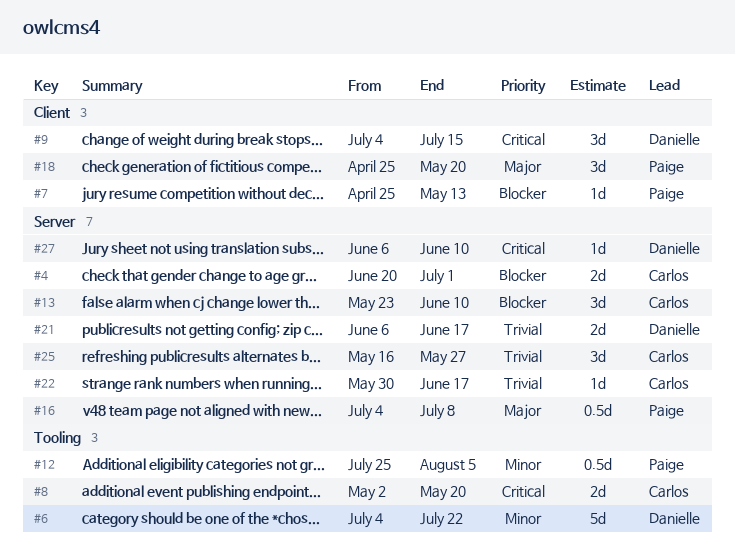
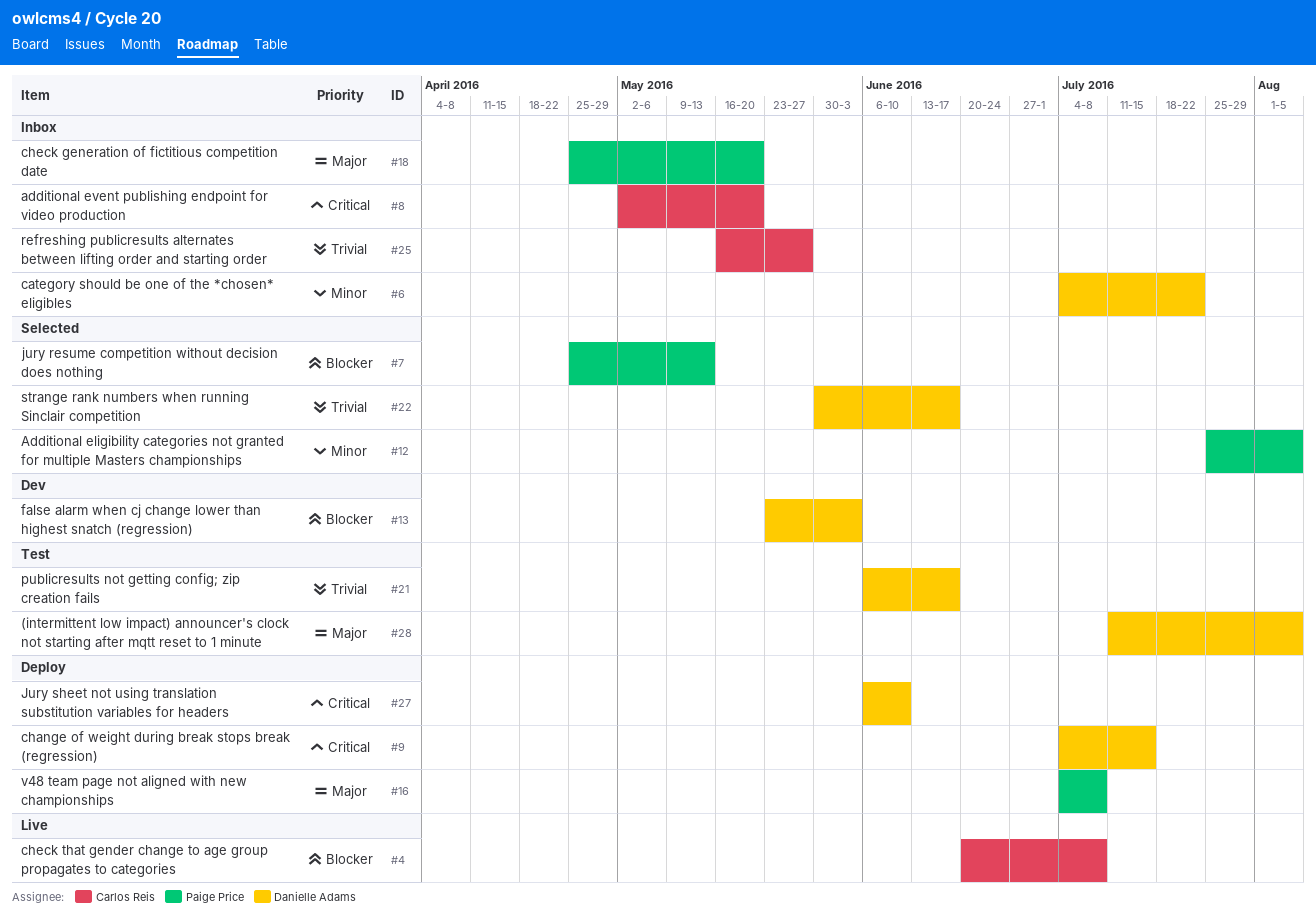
#4, due: Jul 1 -> Jul 8
#13, owner: Carlos Reis -> Danielle Adams
#13, due: Jun 10 -> Jun 3
#22, owner: Carlos Reis -> Danielle Adams
#28: none -> present

